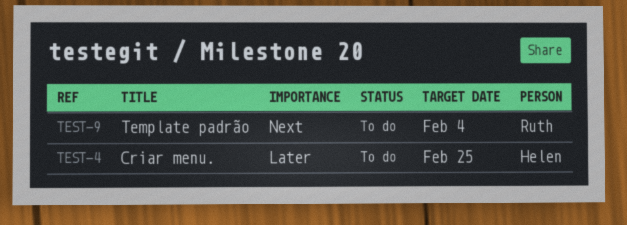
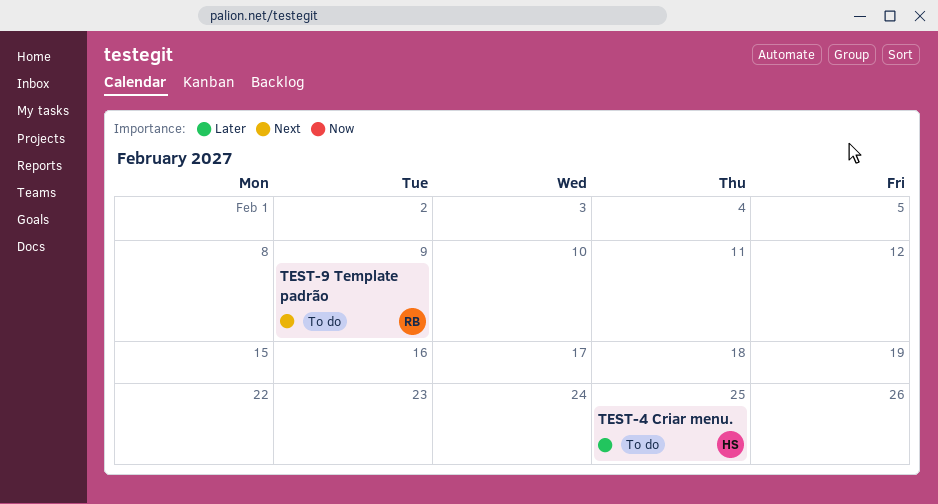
TEST-9, due: Feb 4 -> Feb 9

